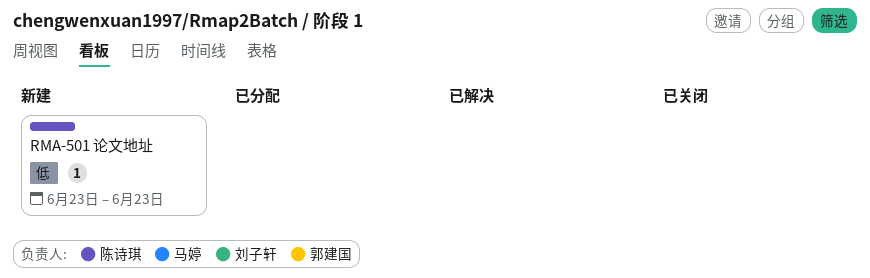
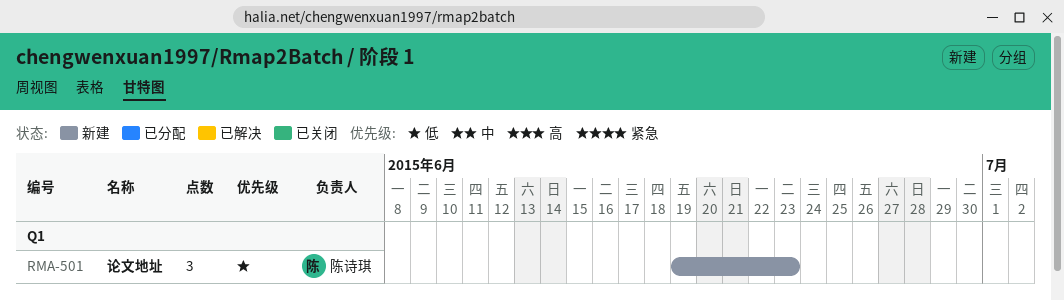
RMA-501, estimate: 1 -> 3
RMA-501, start: Jun 23 -> Jun 19

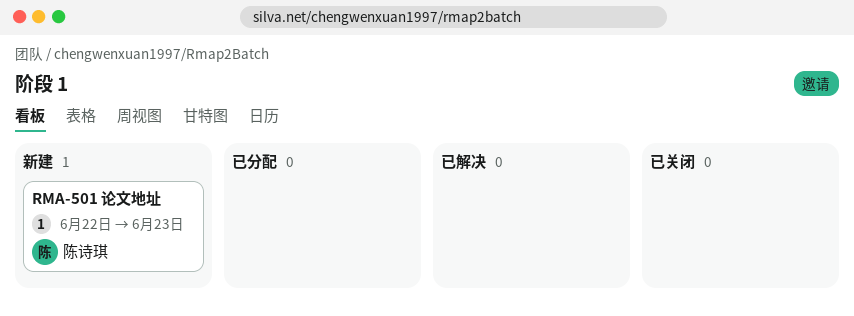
RMA-501, estimate: 3 -> 1
RMA-501, start: Jun 19 -> Jun 22

